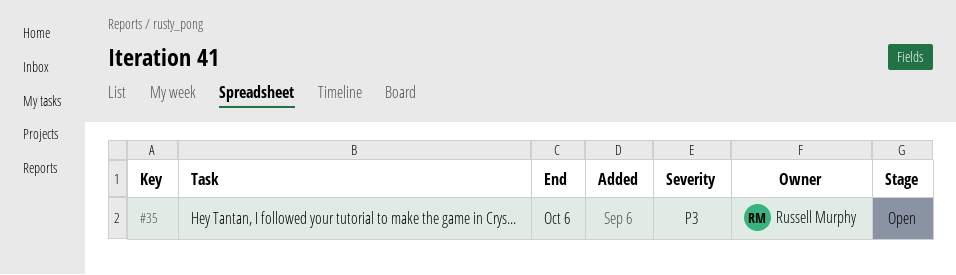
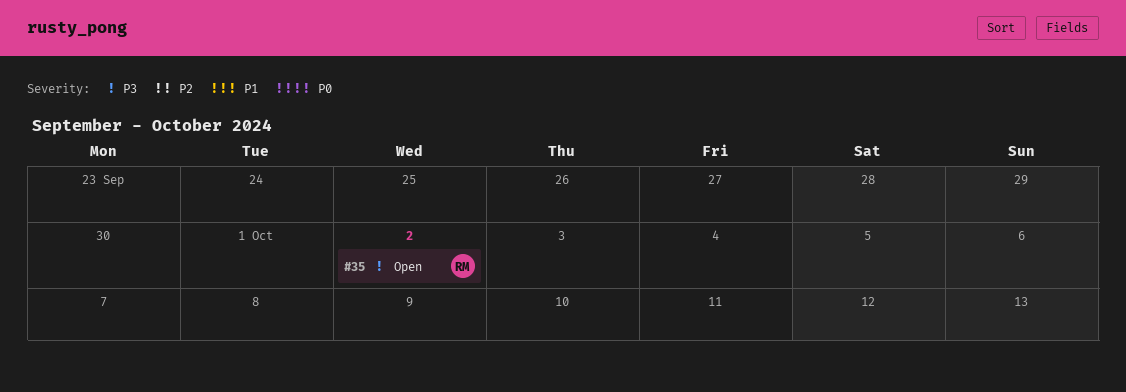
#35, due: Oct 6 -> Oct 2

